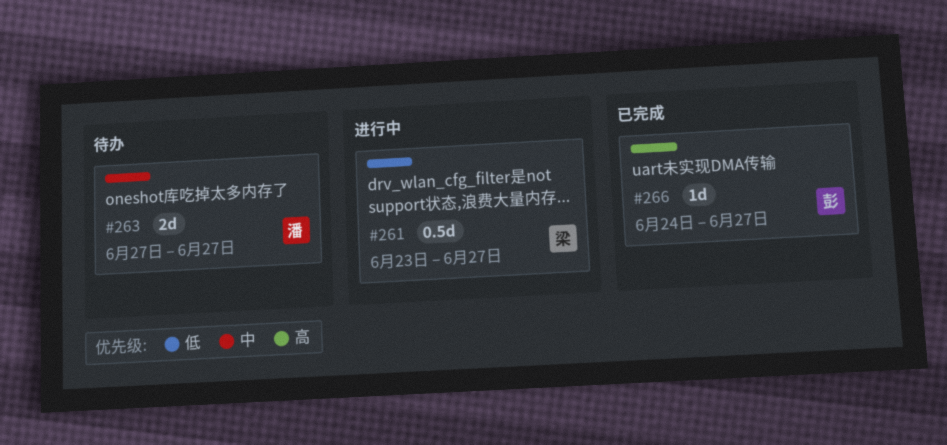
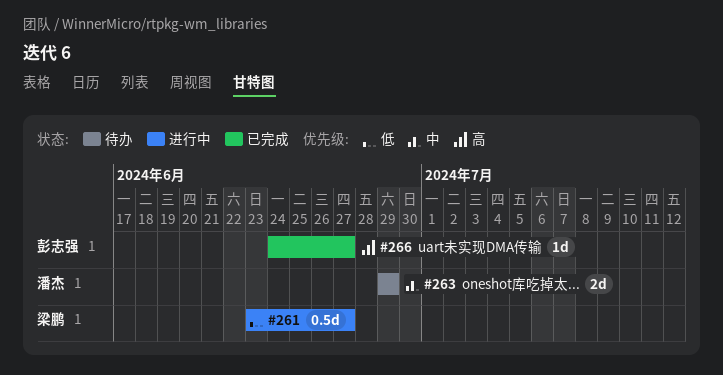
#263, start: Jun 27 -> Jun 29
#263, due: Jun 27 -> Jun 29

